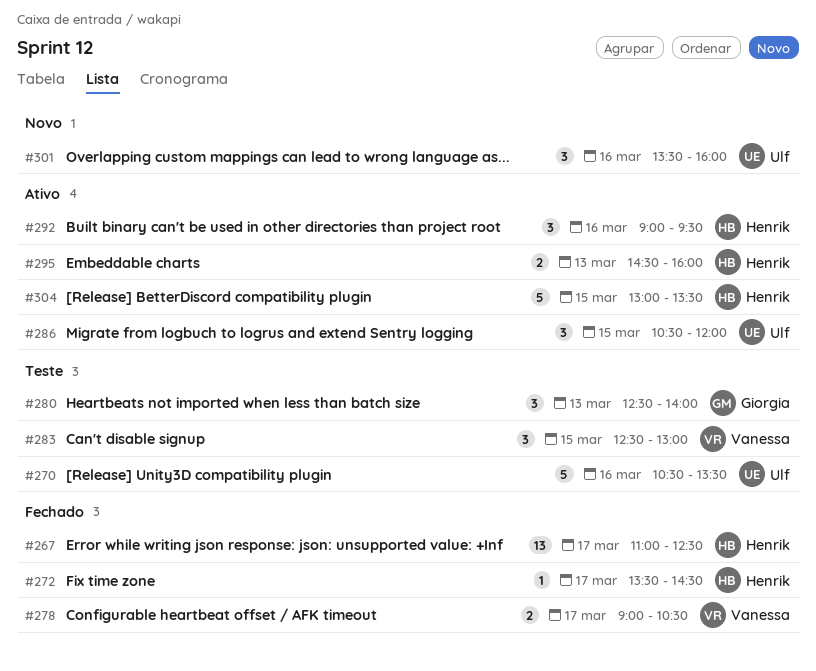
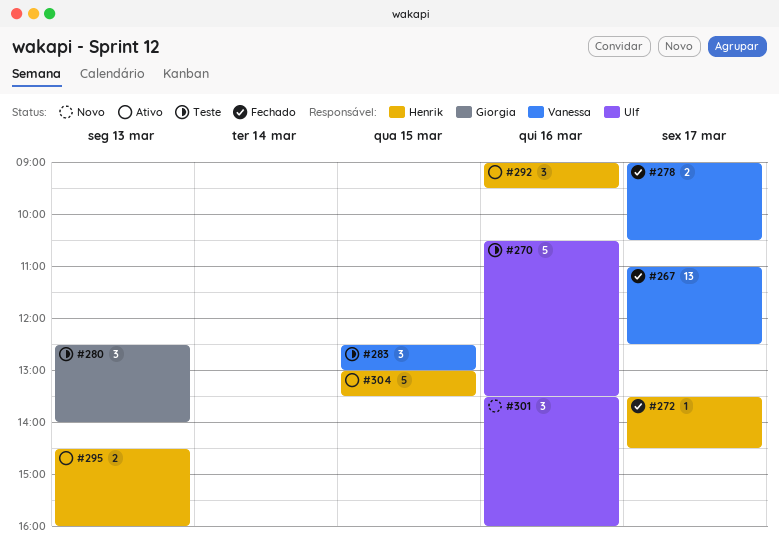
#267, owner: Henrik -> Vanessa
#286: present -> none

